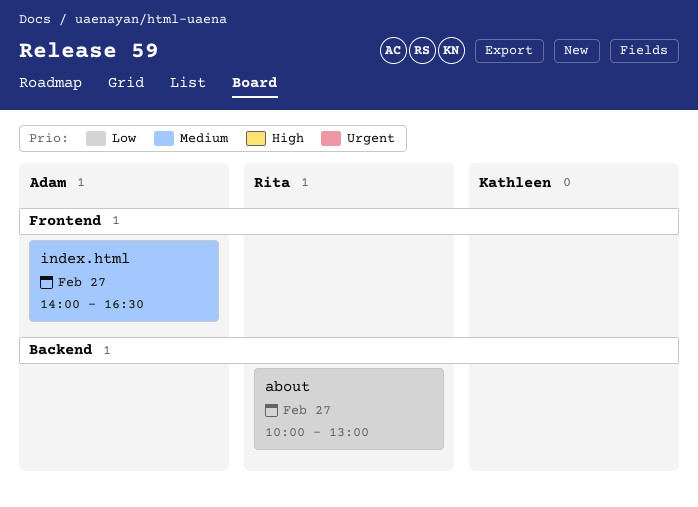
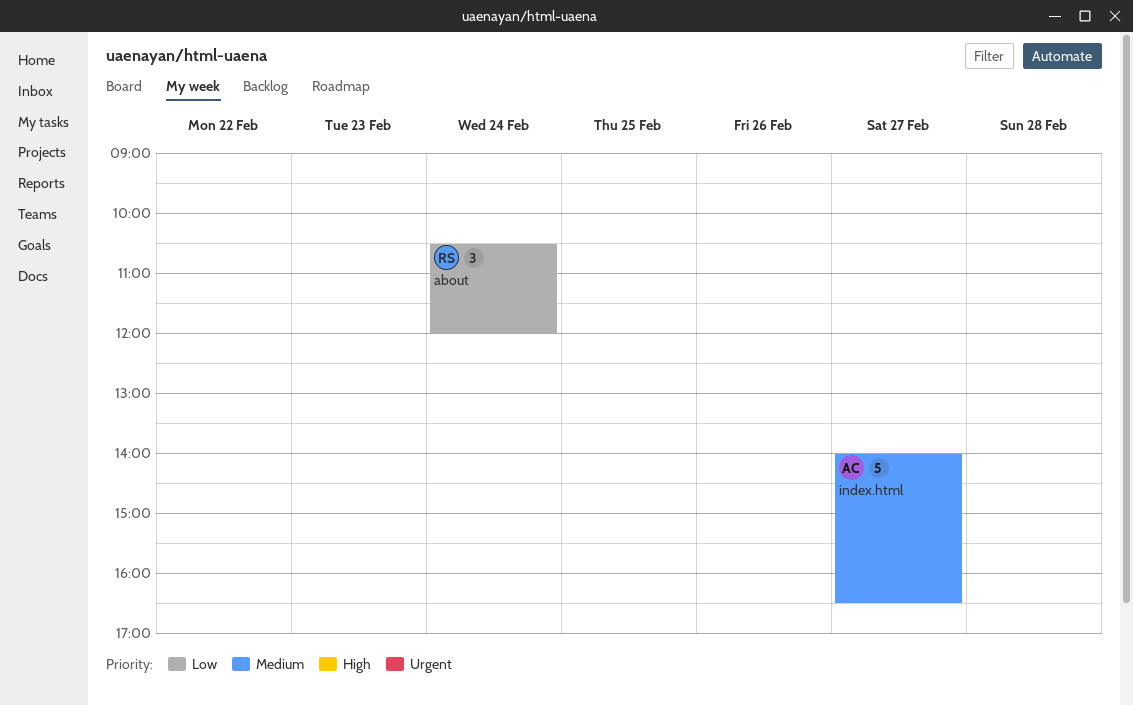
about, day: Feb 27 -> Feb 24
about, begins: 10:00 -> 10:30
about, ends: 13:00 -> 12:00

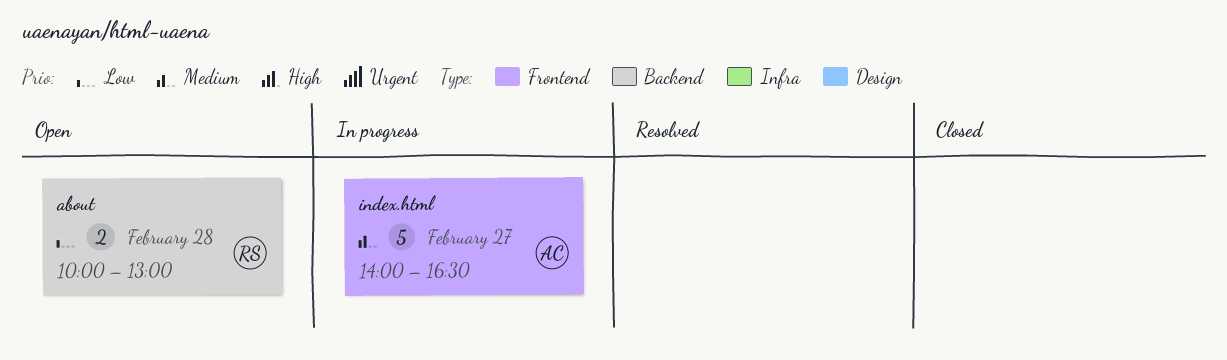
about, estimate: 3 -> 2
about, day: Feb 24 -> Feb 28
about, begins: 10:30 -> 10:00
about, ends: 12:00 -> 13:00

